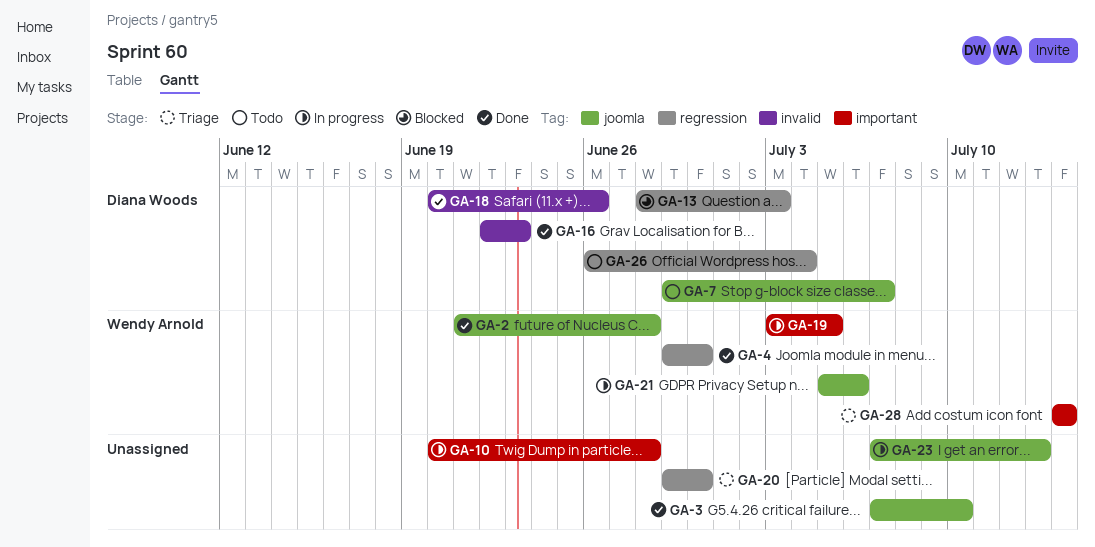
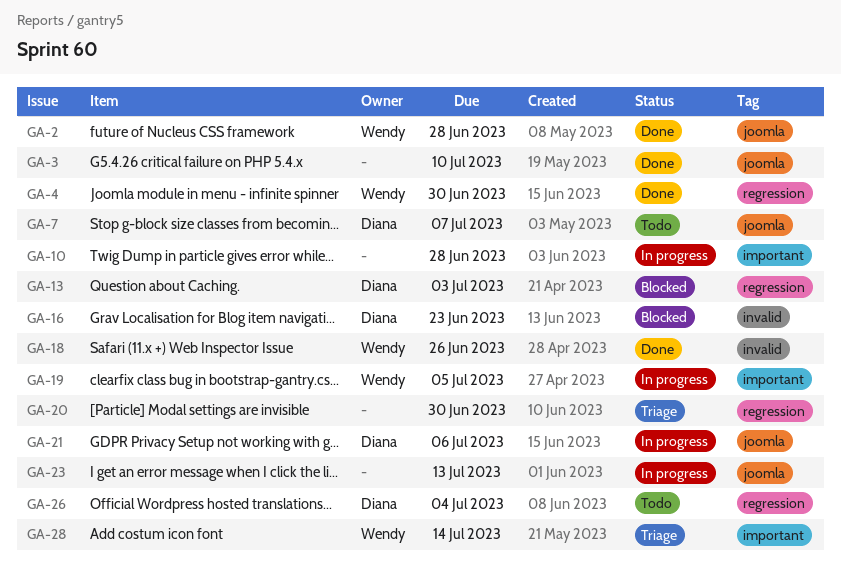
GA-16, status: Done -> Blocked
GA-18, owner: Diana Woods -> Wendy Arnold
GA-21, owner: Wendy Arnold -> Diana Woods

